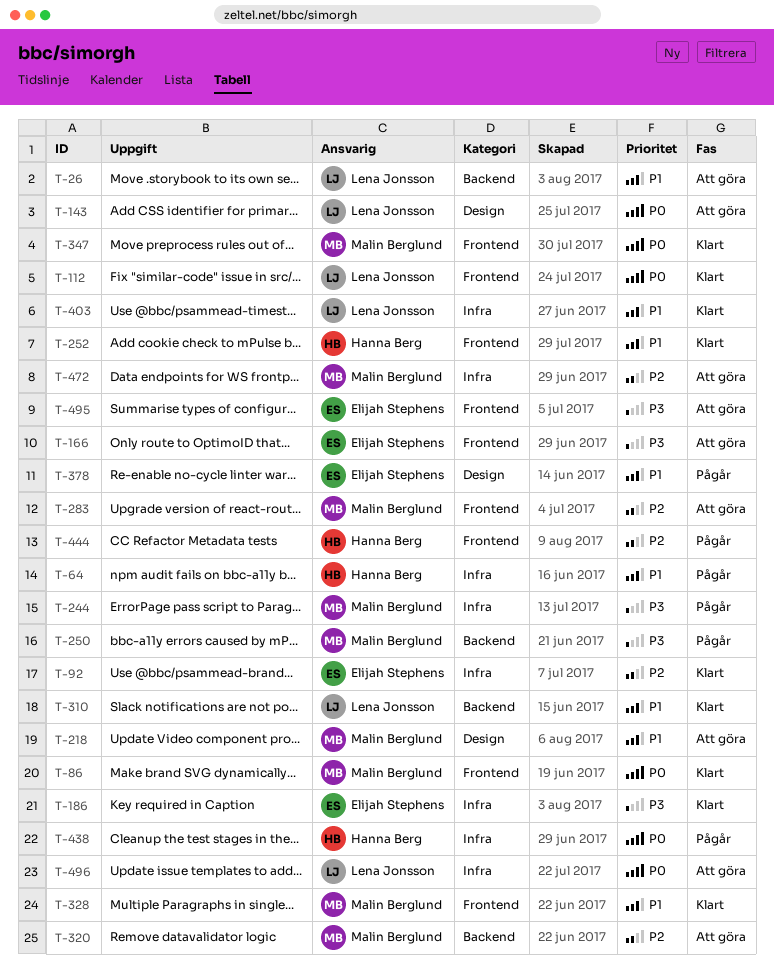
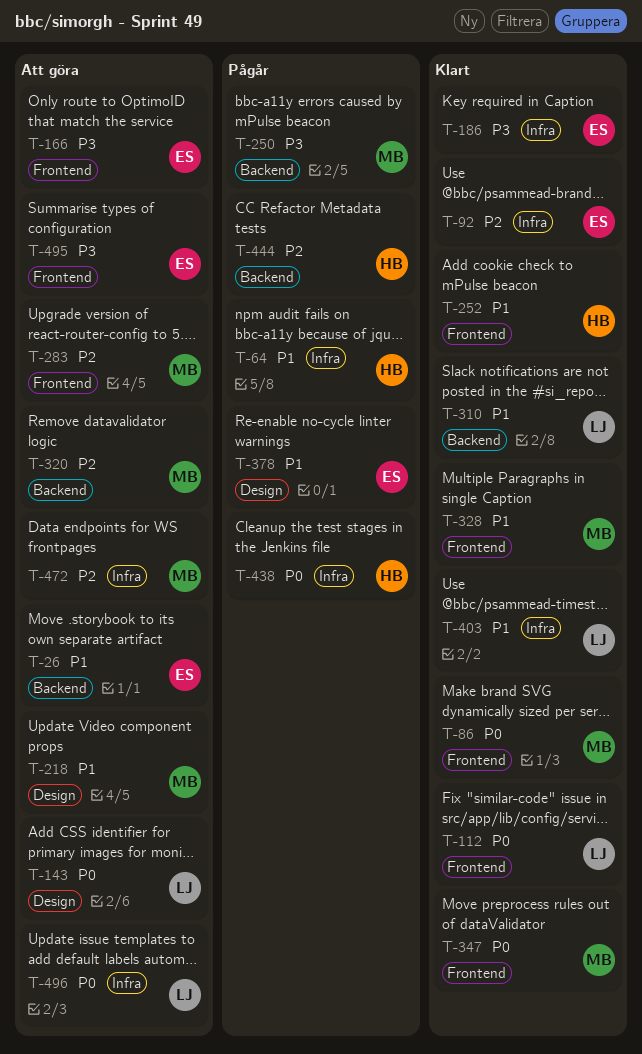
T-26, owner: Lena Jonsson -> Elijah Stephens
T-244: present -> none
T-444, label: Frontend -> Backend

